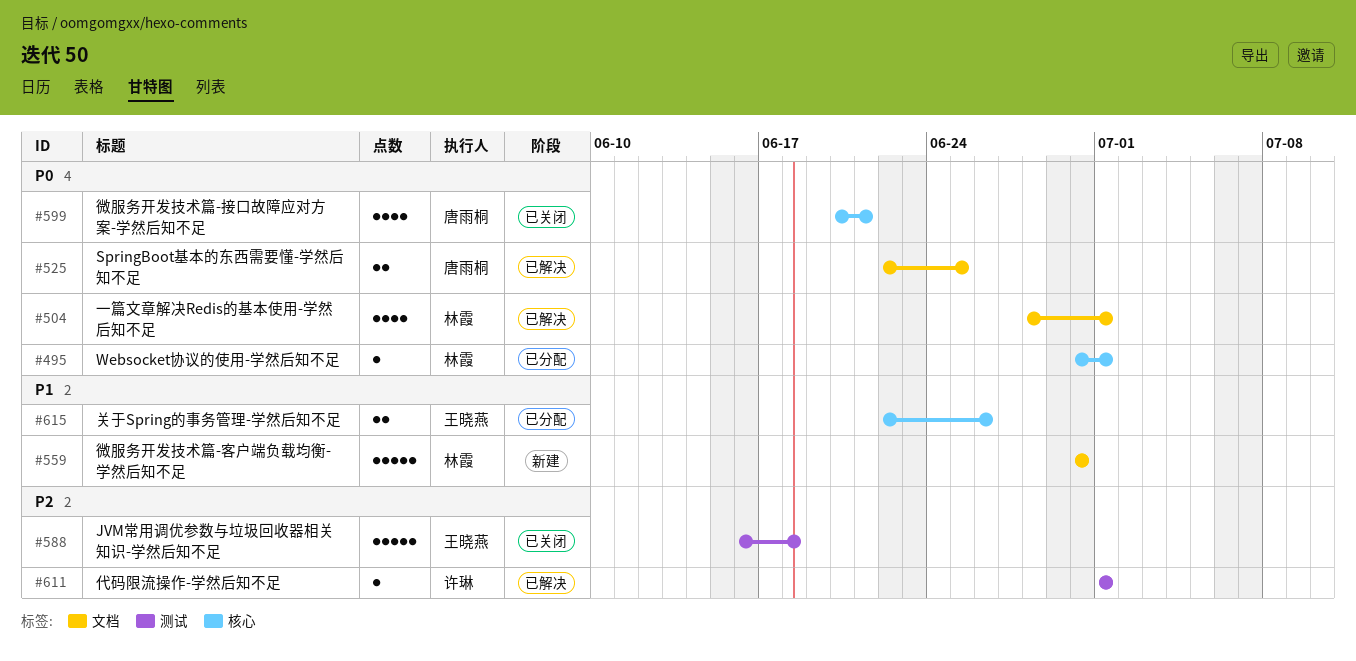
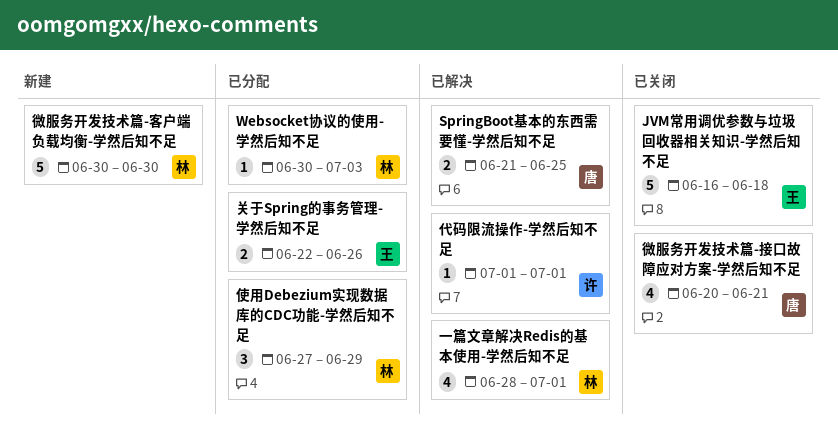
SpringBoot基本的东西需要懂-学然后知不足, start: Jun 22 -> Jun 21
Websocket协议的使用-学然后知不足, due: Jul 1 -> Jul 3
使用Debezium实现数据库的CDC功能-学然后知不足: none -> present

